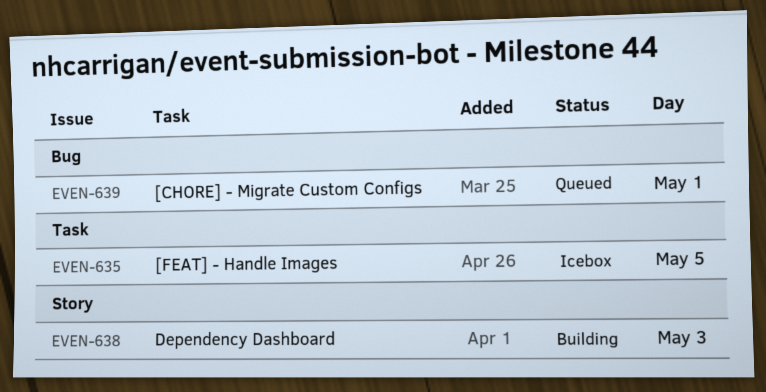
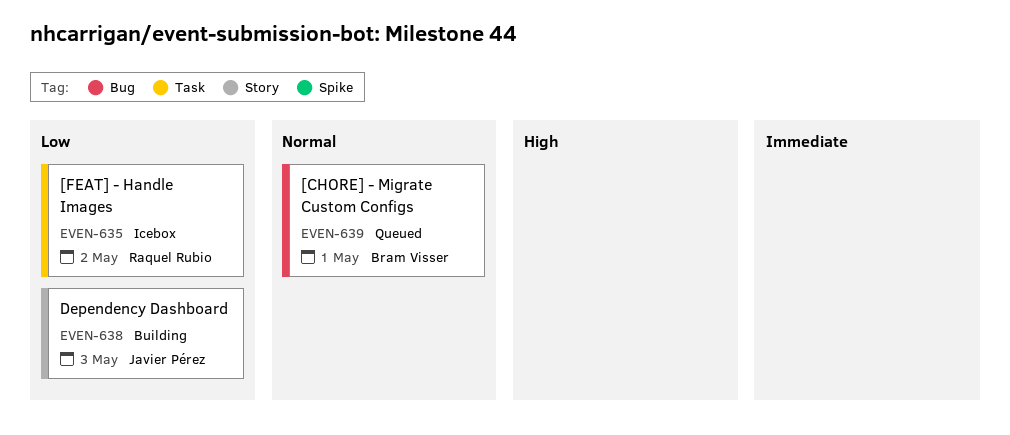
EVEN-635, day: May 5 -> May 2

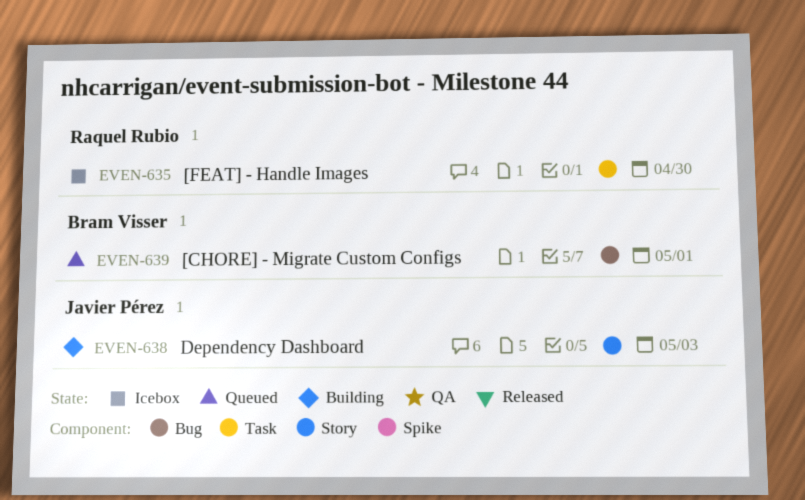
EVEN-635, day: May 2 -> Apr 30

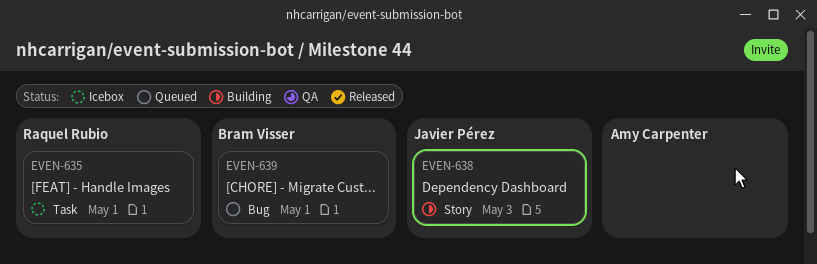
EVEN-635, day: Apr 30 -> May 1

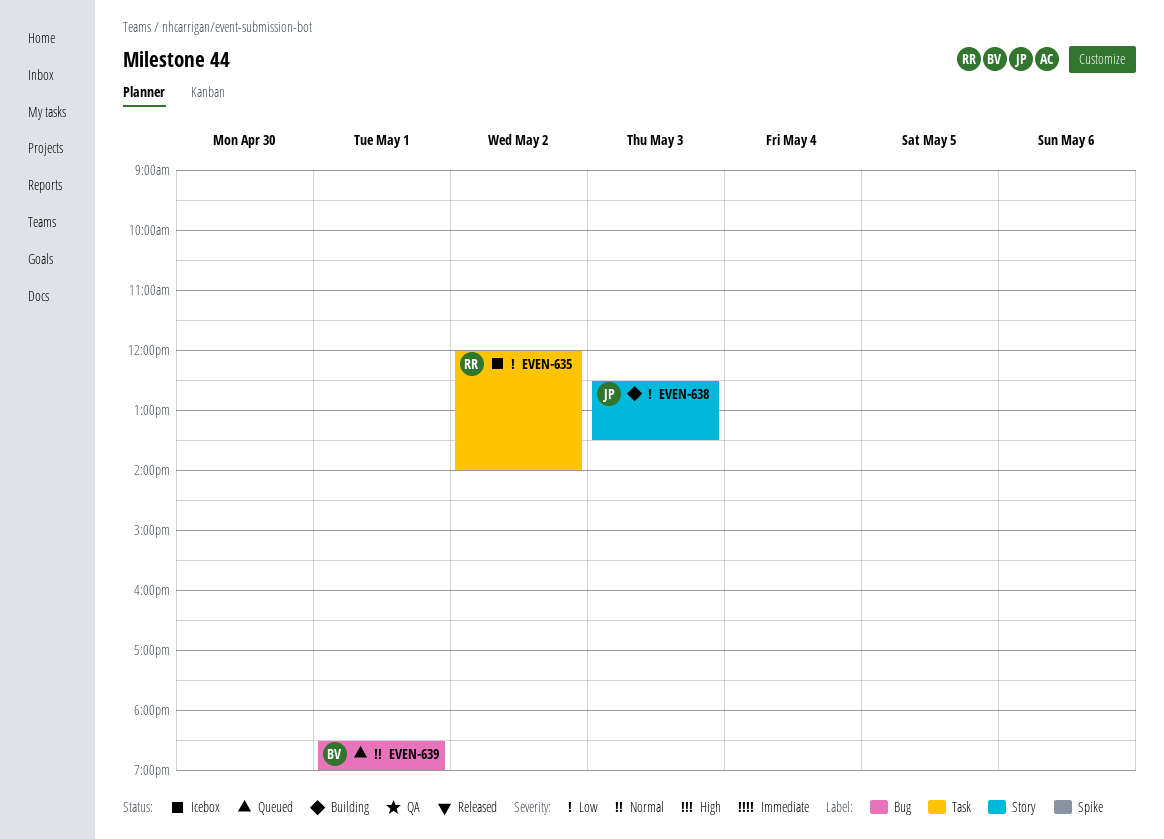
EVEN-635, day: May 1 -> May 2

